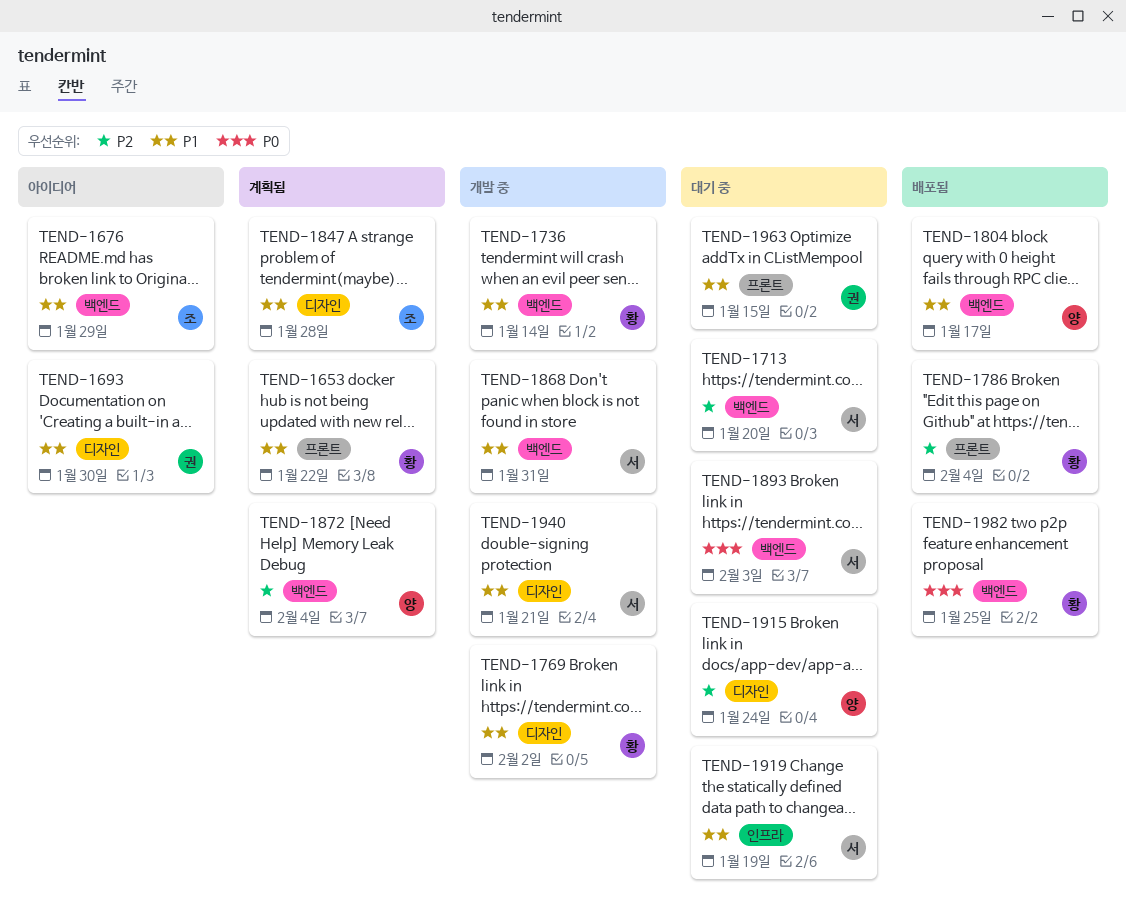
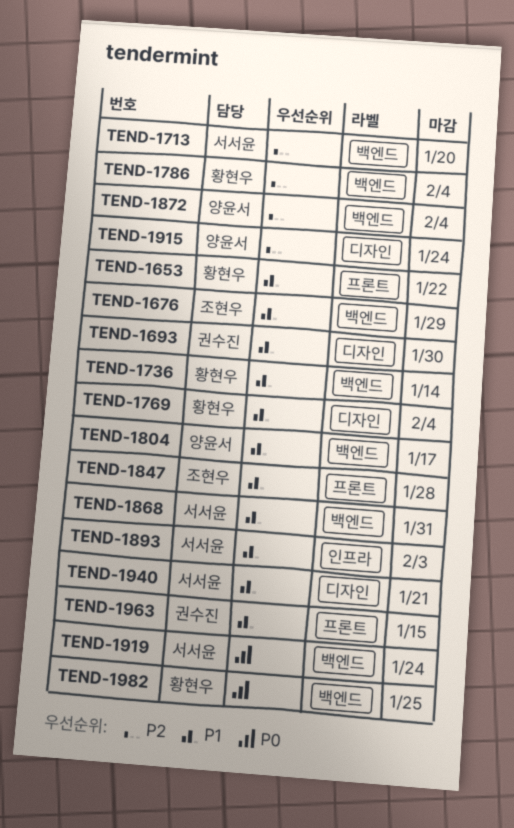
TEND-1769, due: Feb 2 -> Feb 4
TEND-1786, label: 프론트 -> 백엔드
TEND-1847, label: 디자인 -> 프론트
TEND-1893, priority: P0 -> P1
TEND-1893, label: 백엔드 -> 인프라
TEND-1919, priority: P1 -> P0
TEND-1919, label: 인프라 -> 백엔드
TEND-1919, due: Jan 19 -> Jan 24

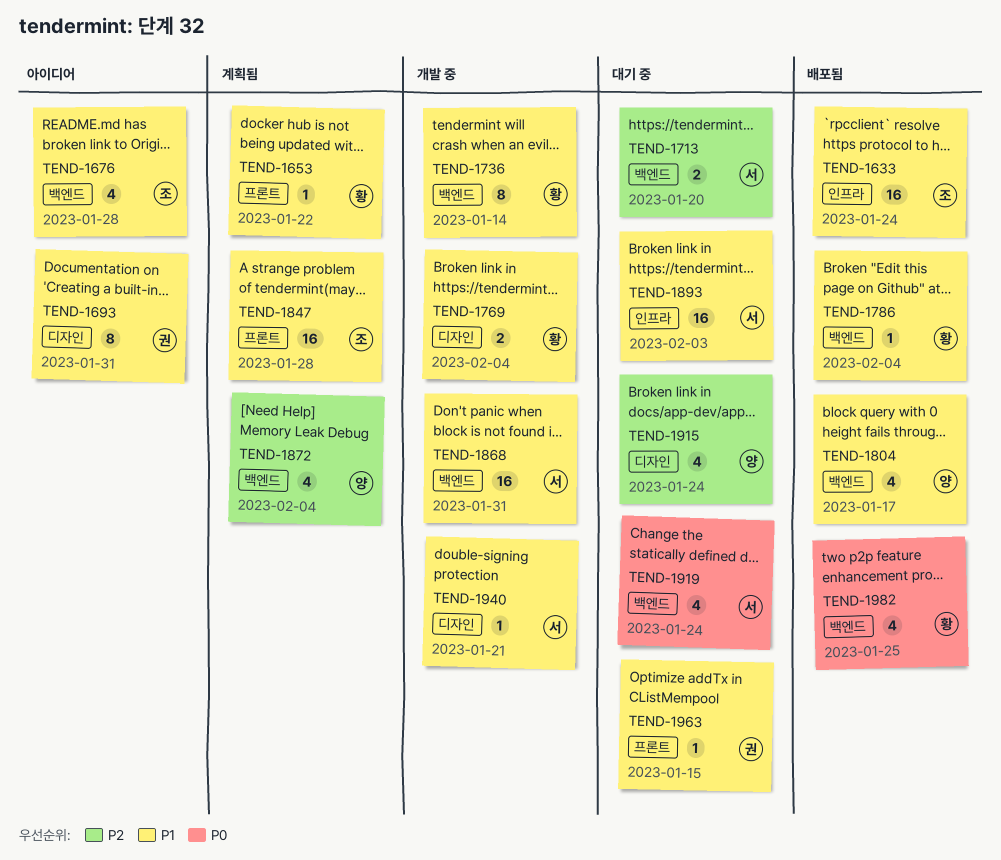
TEND-1633: none -> present
TEND-1676, due: Jan 29 -> Jan 28
TEND-1693, due: Jan 30 -> Jan 31
TEND-1786, priority: P2 -> P1

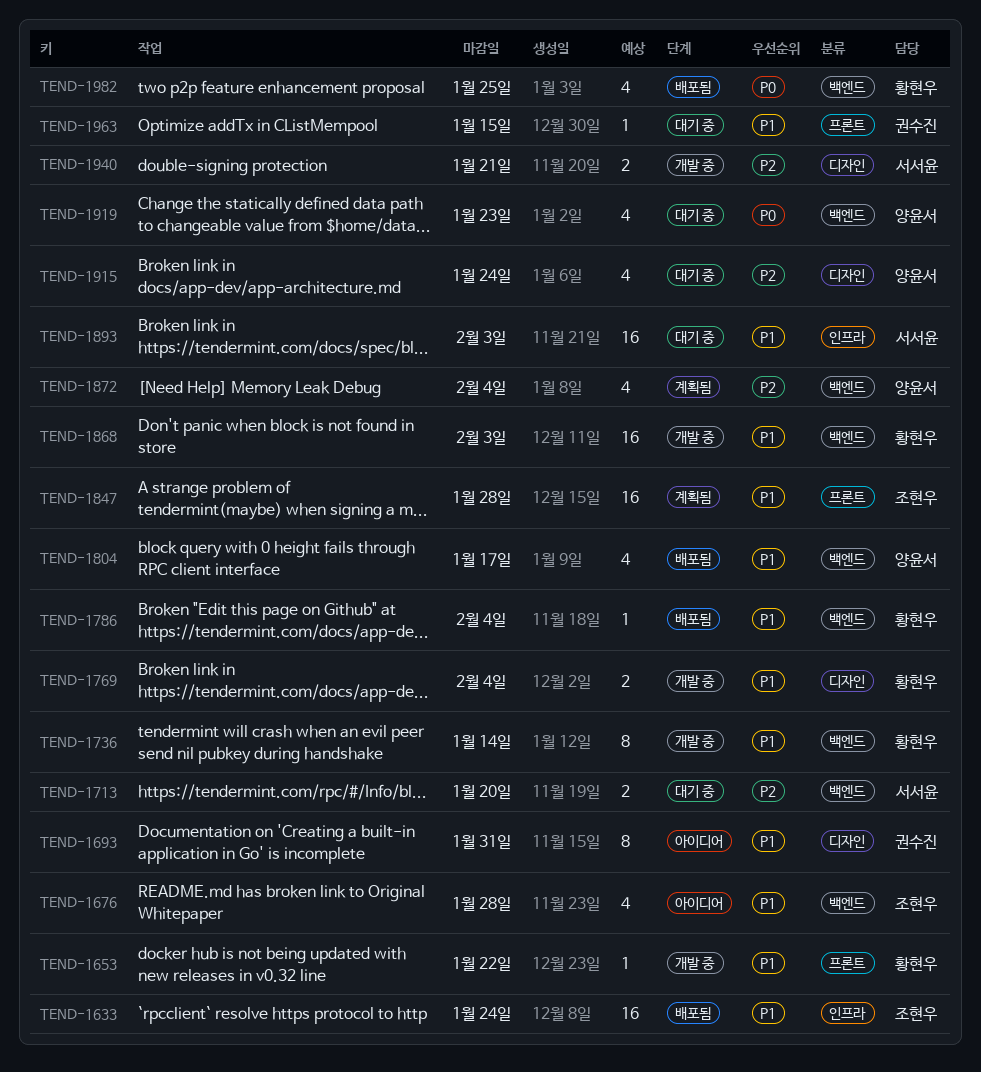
TEND-1653, status: 계획됨 -> 개발 중
TEND-1868, owner: 서서윤 -> 황현우
TEND-1868, due: Jan 31 -> Feb 3
TEND-1919, owner: 서서윤 -> 양윤서
TEND-1919, due: Jan 24 -> Jan 23
TEND-1940, priority: P1 -> P2
TEND-1940, estimate: 1 -> 2

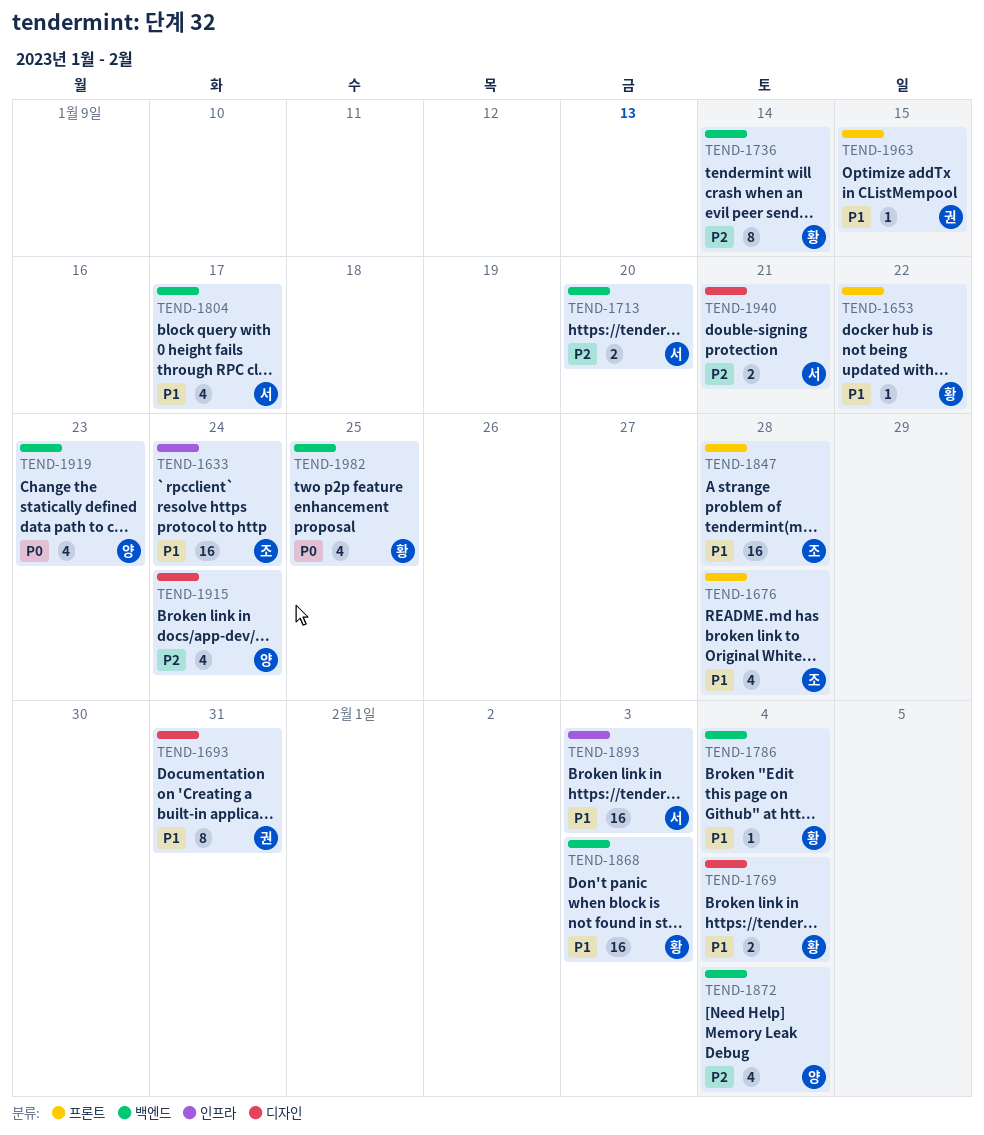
TEND-1676, label: 백엔드 -> 프론트
TEND-1736, priority: P1 -> P2
TEND-1804, owner: 양윤서 -> 서서윤

